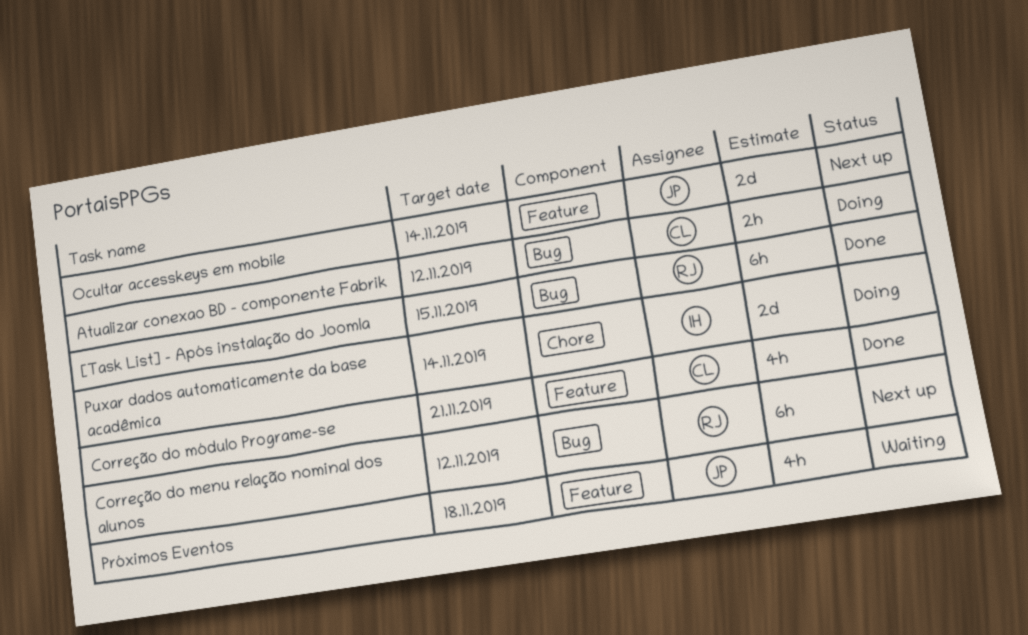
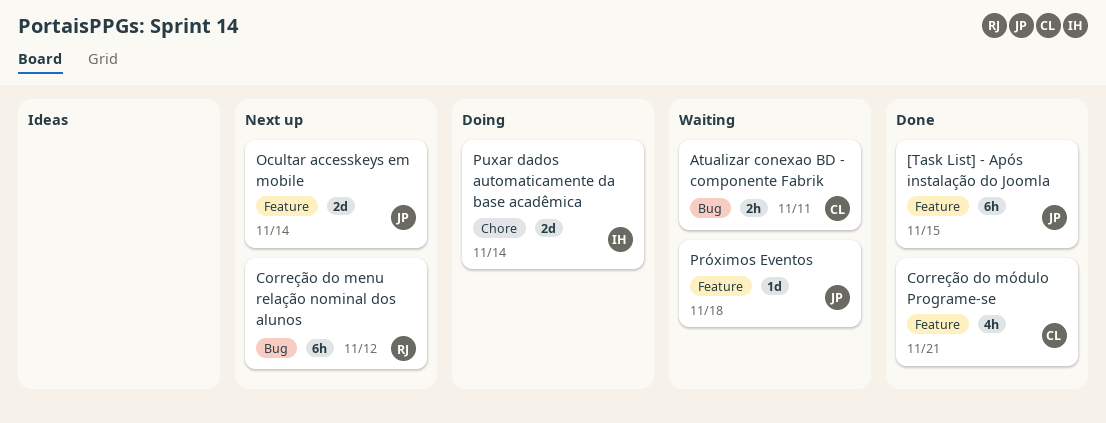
[Task List] - Após instalação do Joomla, owner: RJ -> JP
[Task List] - Após instalação do Joomla, label: Bug -> Feature
Atualizar conexao BD - componente Fabrik, status: Doing -> Waiting
Atualizar conexao BD - componente Fabrik, due: Nov 12 -> Nov 11
Próximos Eventos, estimate: 4h -> 1d

